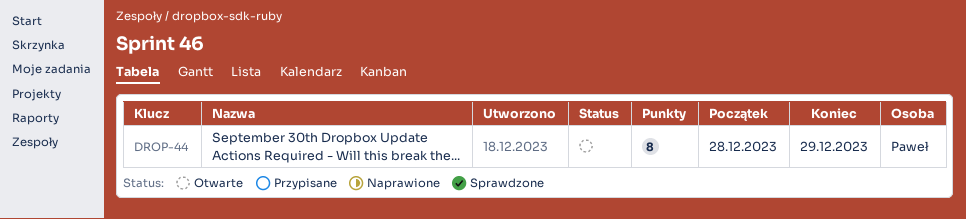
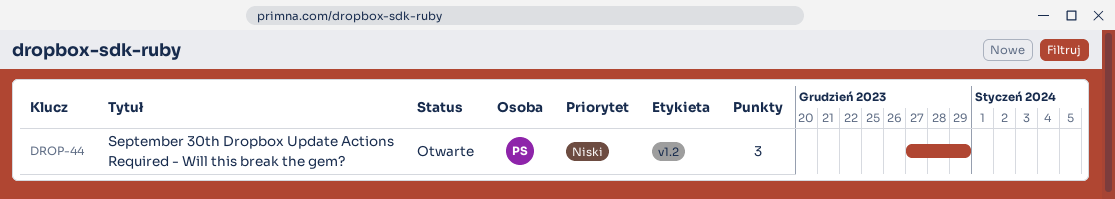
DROP-44, estimate: 8 -> 3
DROP-44, start: Dec 28 -> Dec 27

